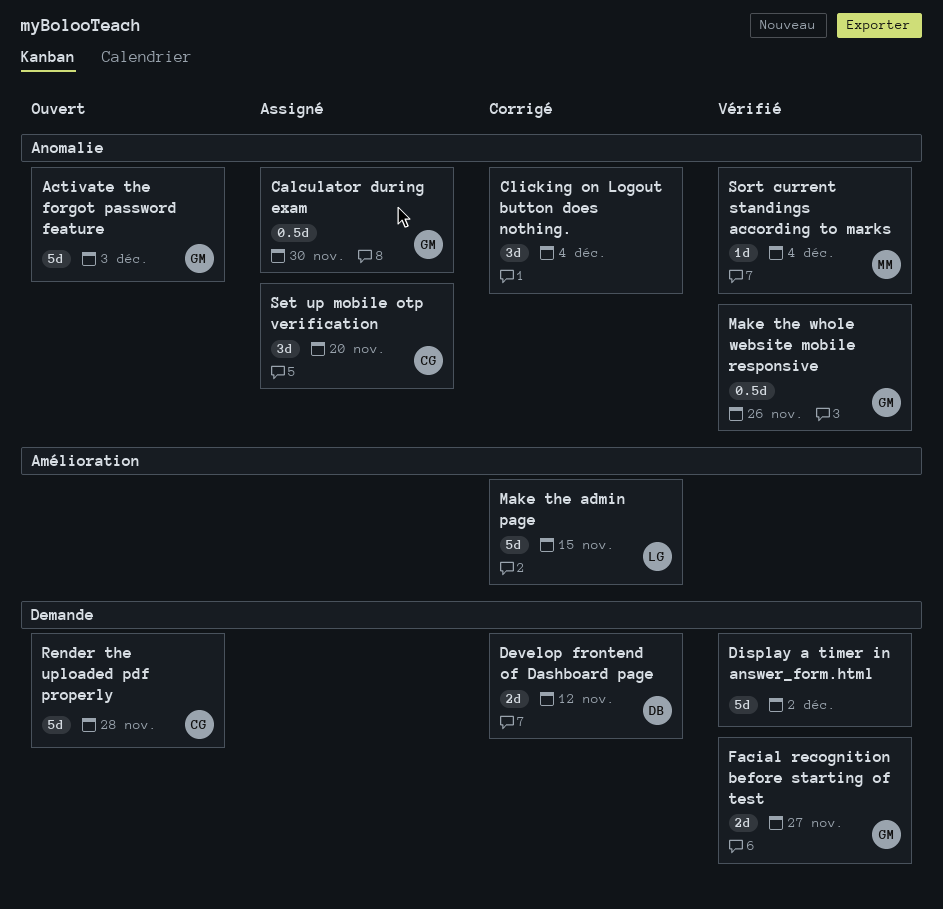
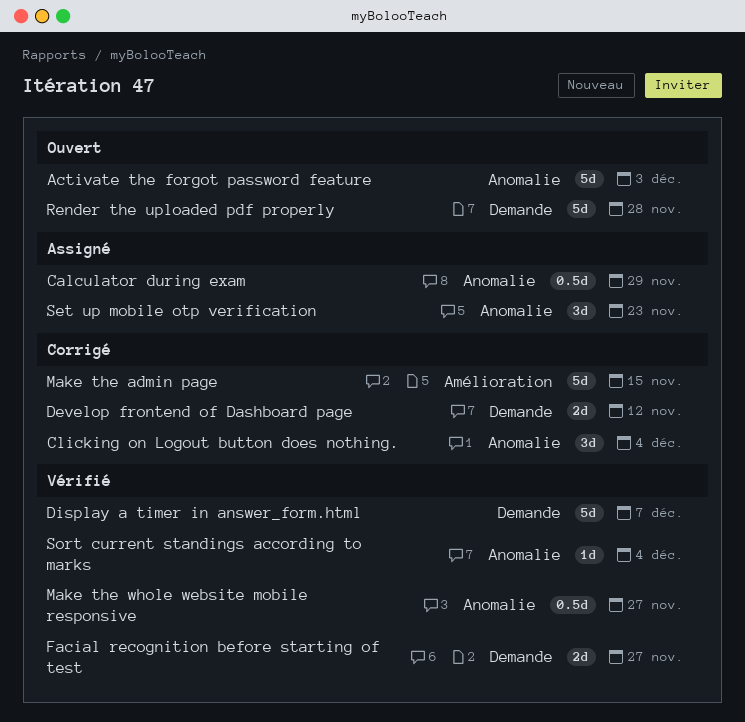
Calculator during exam, due: Nov 30 -> Nov 29
Display a timer in answer_form.html, due: Dec 2 -> Dec 7
Make the whole website mobile responsive, due: Nov 26 -> Nov 27
Set up mobile otp verification, due: Nov 20 -> Nov 23

